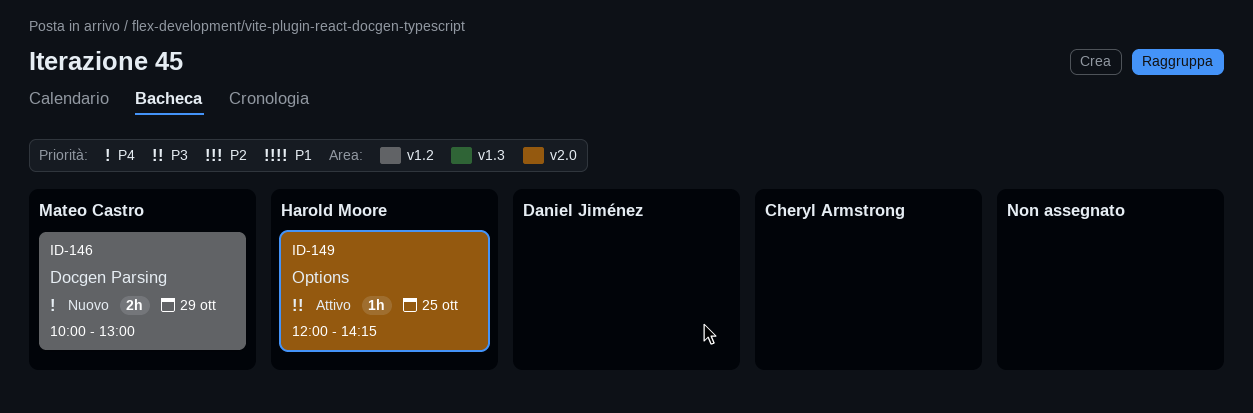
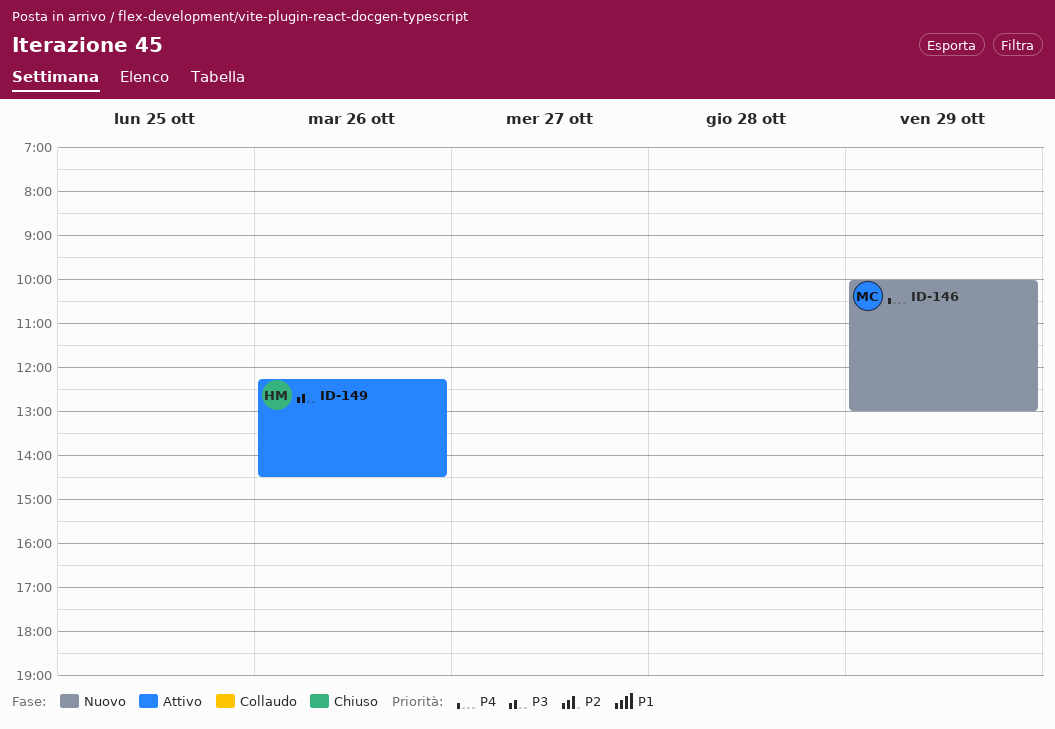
ID-149, day: Oct 25 -> Oct 26
ID-149, begins: 12:00 -> 12:15
ID-149, ends: 14:15 -> 14:30

